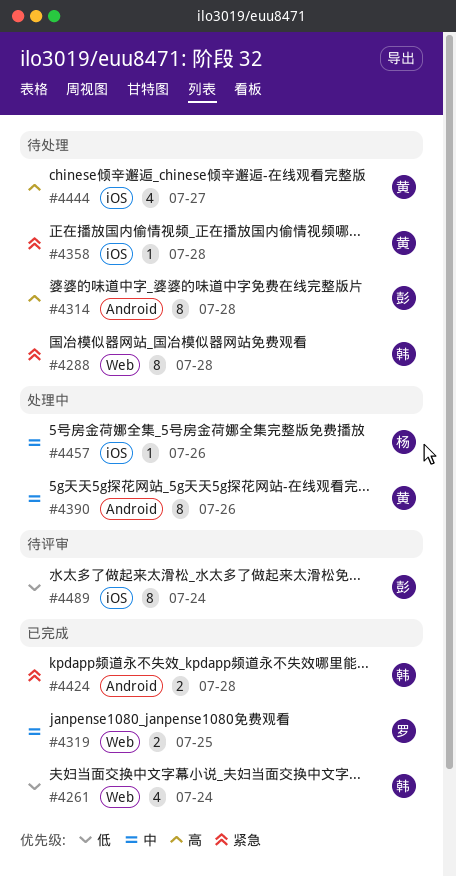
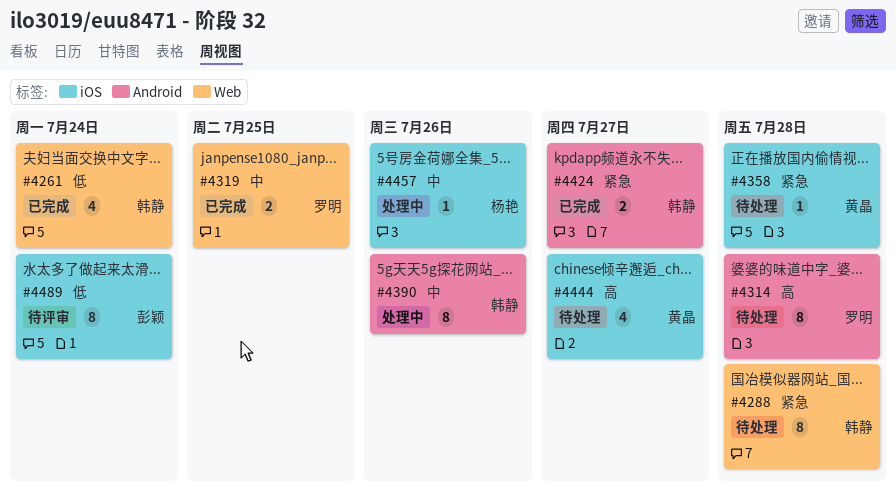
#4314, owner: 彭颖 -> 罗明
#4390, owner: 黄晶 -> 韩静
#4424, due: Jul 28 -> Jul 27

